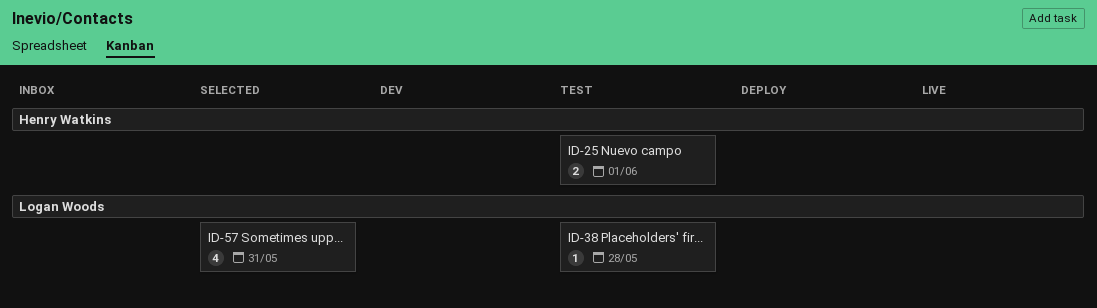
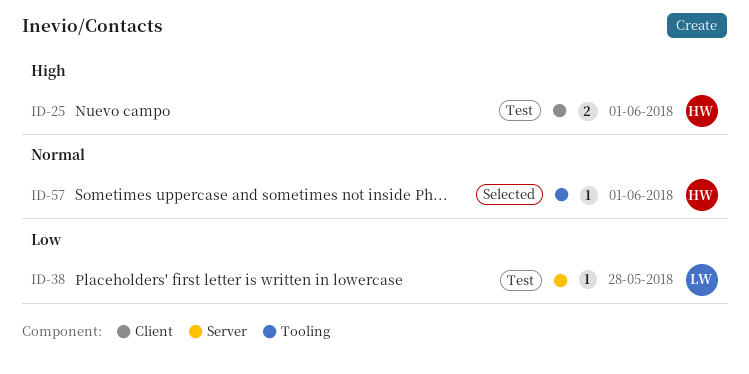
ID-57, owner: Logan Woods -> Henry Watkins
ID-57, estimate: 4 -> 1
ID-57, due: May 31 -> Jun 1

